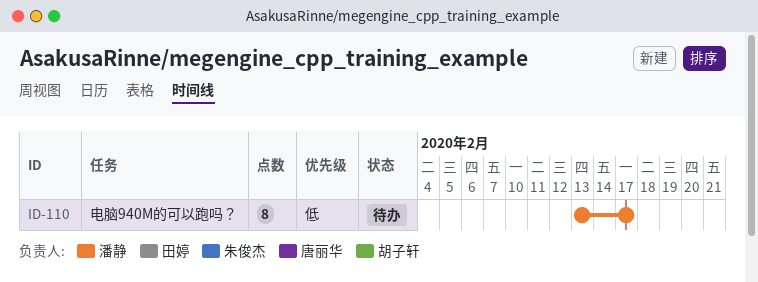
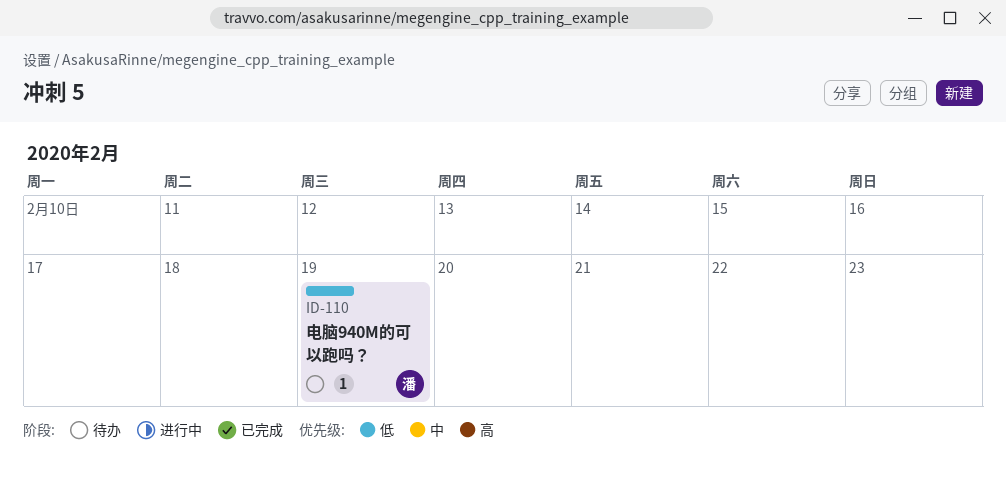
ID-110, estimate: 8 -> 1
ID-110, due: Feb 17 -> Feb 19

